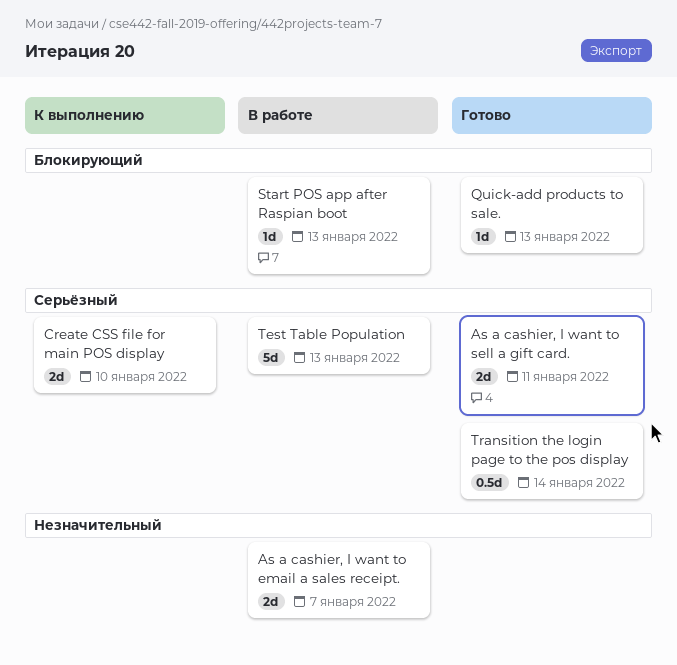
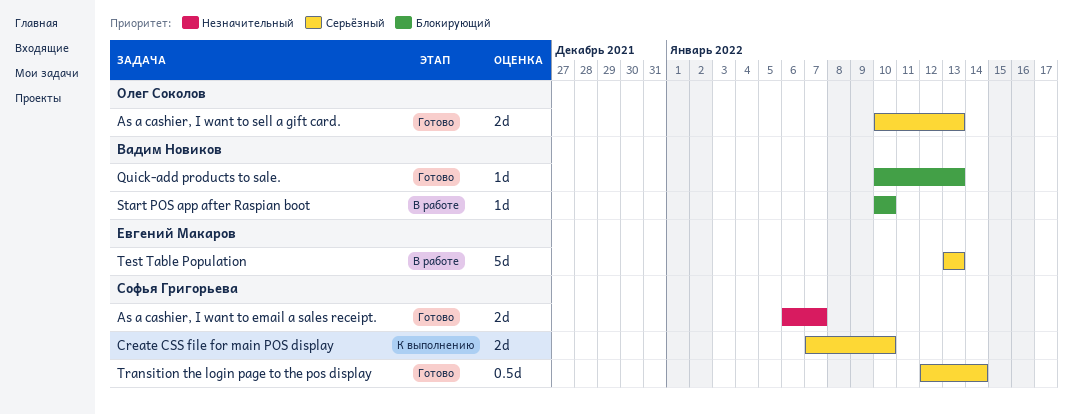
As a cashier, I want to email a sales receipt., status: В работе -> Готово
As a cashier, I want to sell a gift card., due: Jan 11 -> Jan 13
Start POS app after Raspian boot, due: Jan 13 -> Jan 10

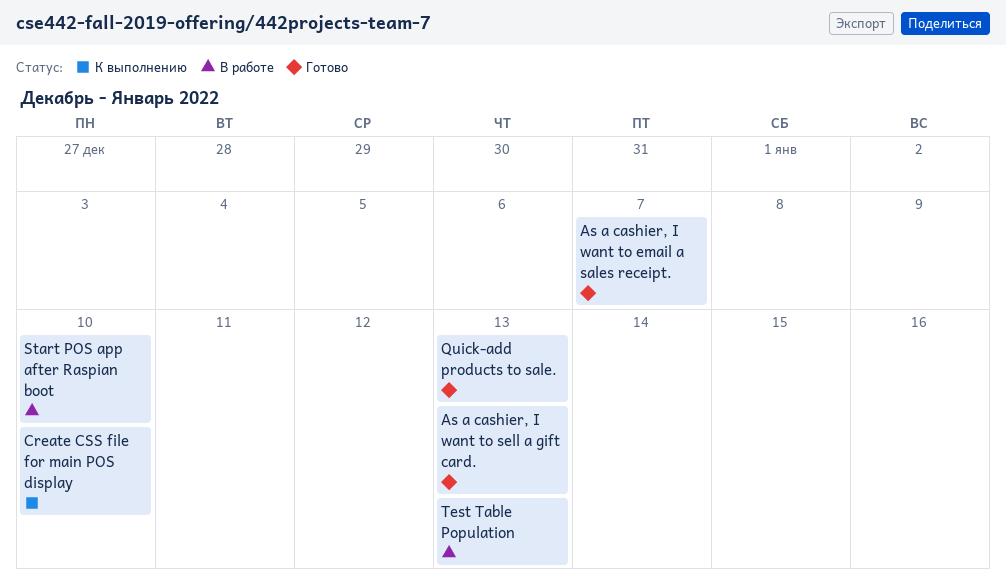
Transition the login page to the pos display: present -> none

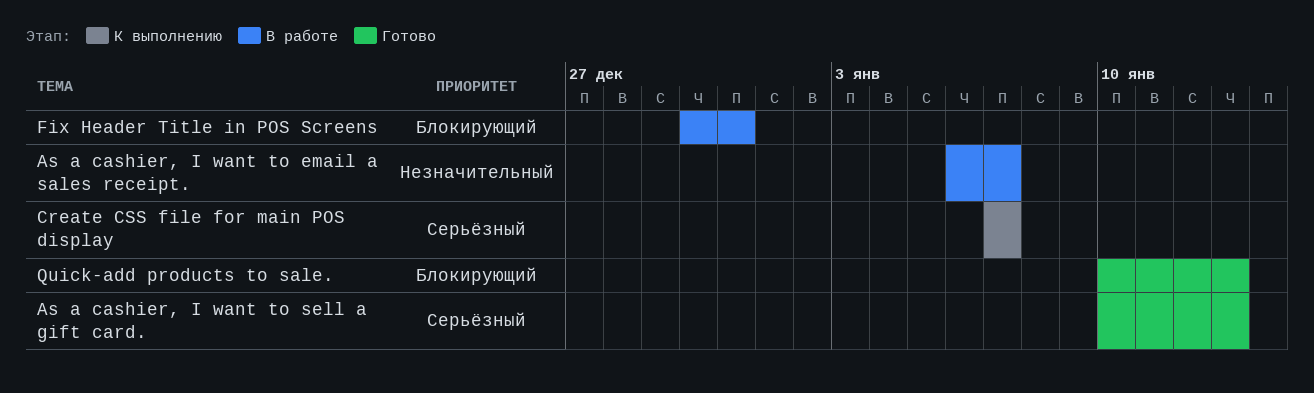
As a cashier, I want to email a sales receipt., status: Готово -> В работе
Create CSS file for main POS display, due: Jan 10 -> Jan 7
Fix Header Title in POS Screens: none -> present
Start POS app after Raspian boot: present -> none
Test Table Population: present -> none

